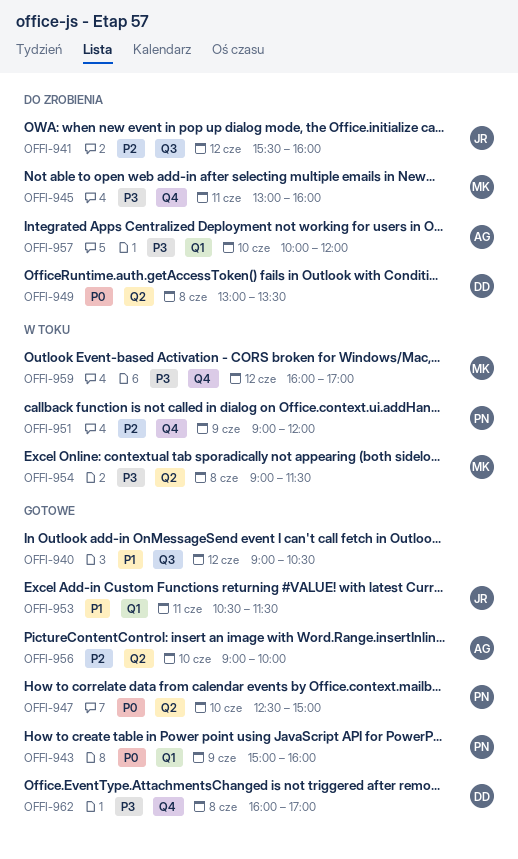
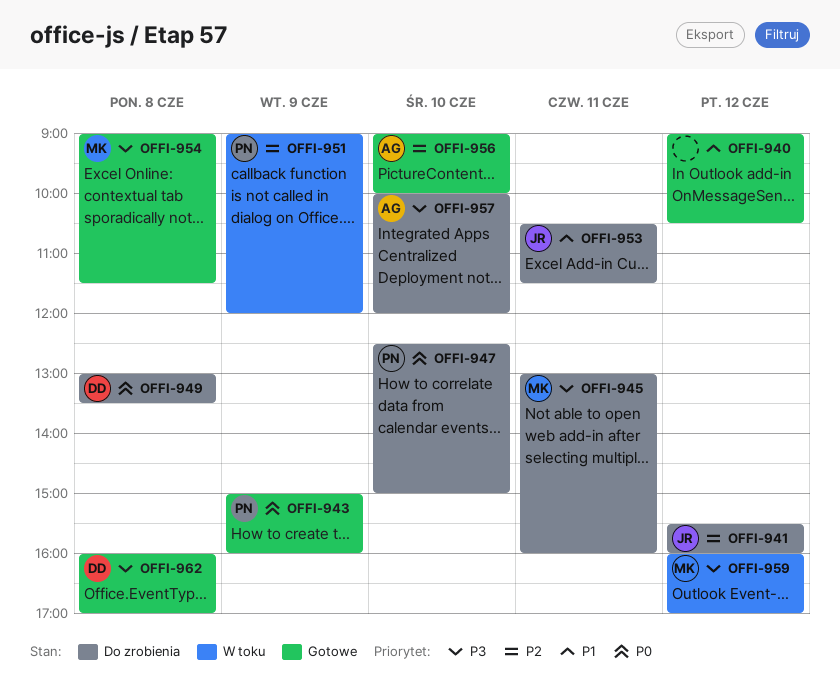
OFFI-947, status: Gotowe -> Do zrobienia
OFFI-953, status: Gotowe -> Do zrobienia
OFFI-954, status: W toku -> Gotowe

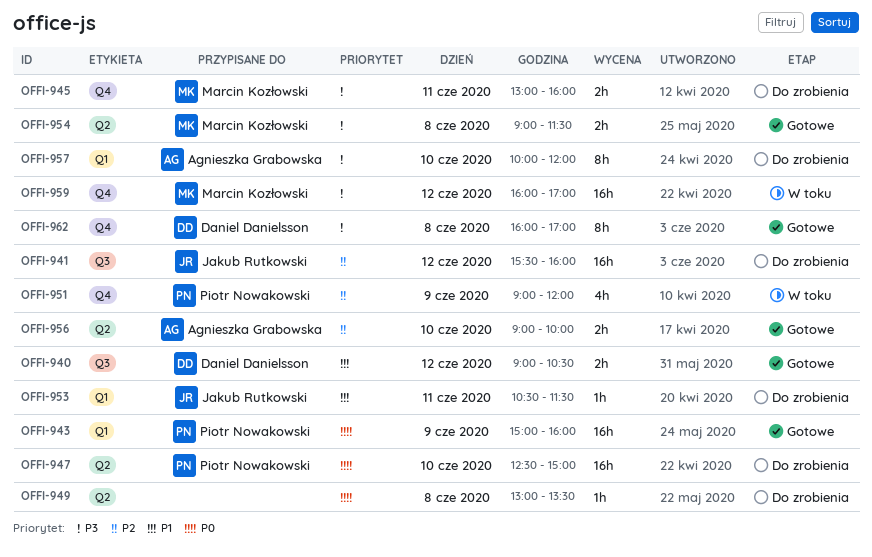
OFFI-940, owner: none -> Daniel Danielsson
OFFI-949, owner: Daniel Danielsson -> none

